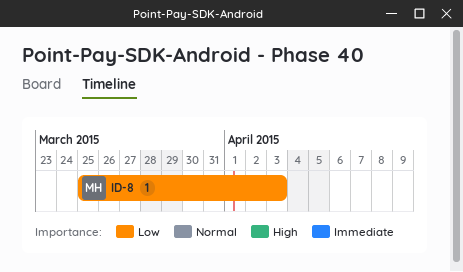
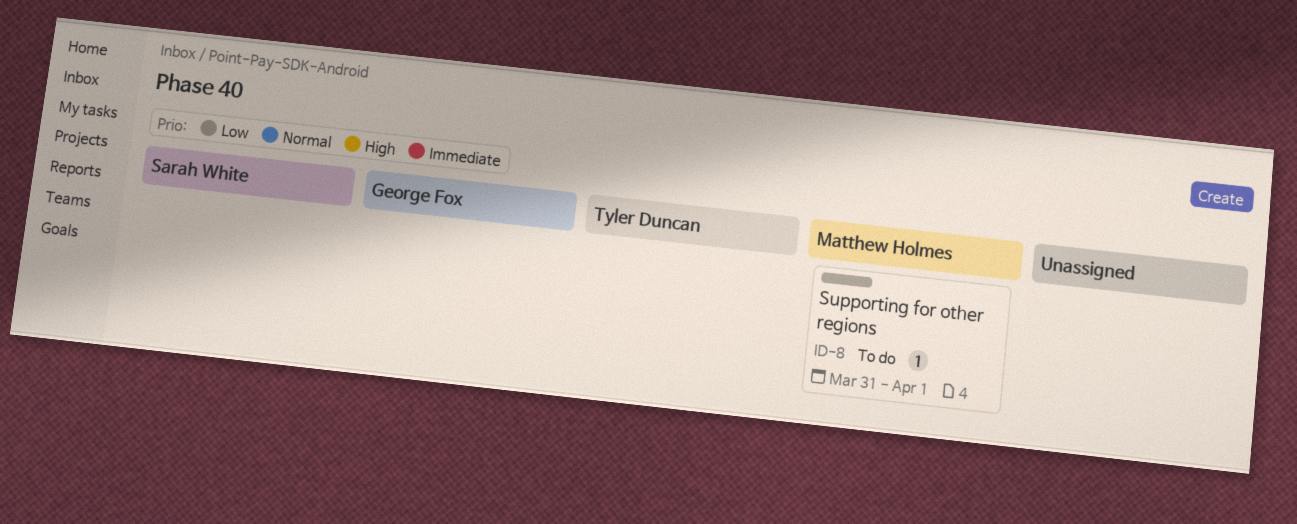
ID-8, start: Mar 25 -> Mar 31
ID-8, due: Apr 3 -> Apr 1

